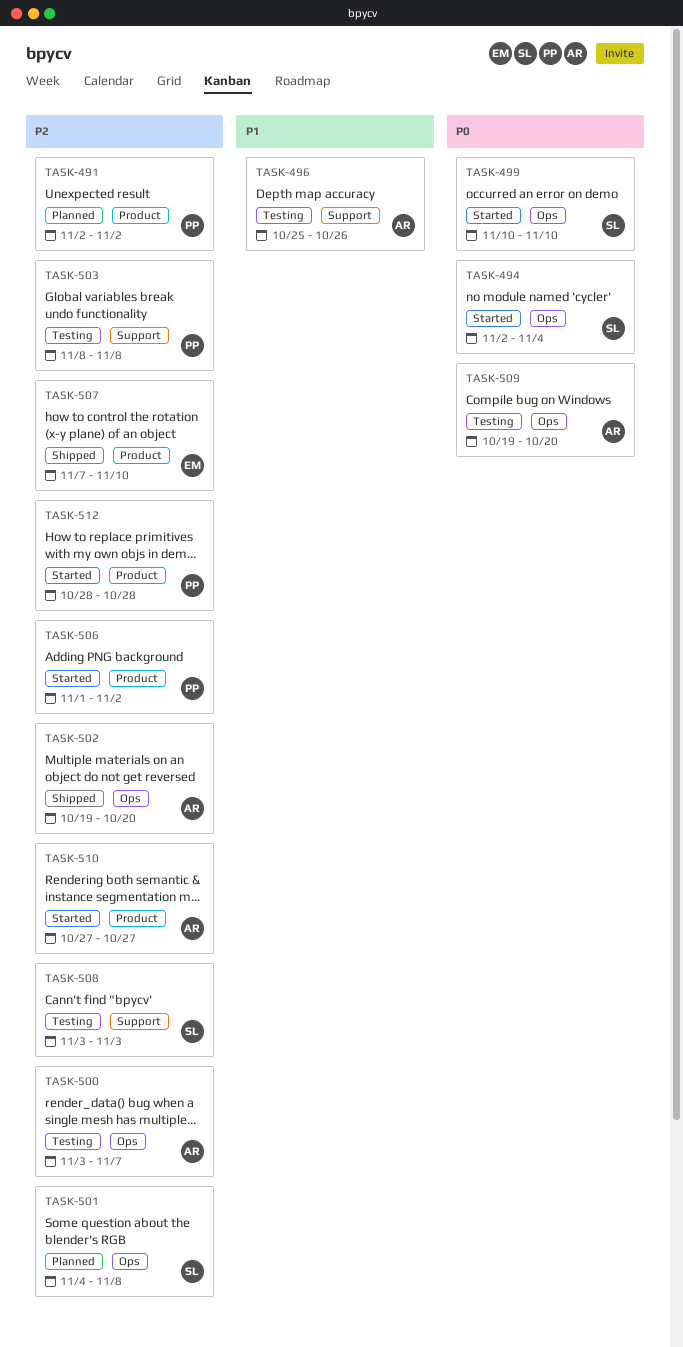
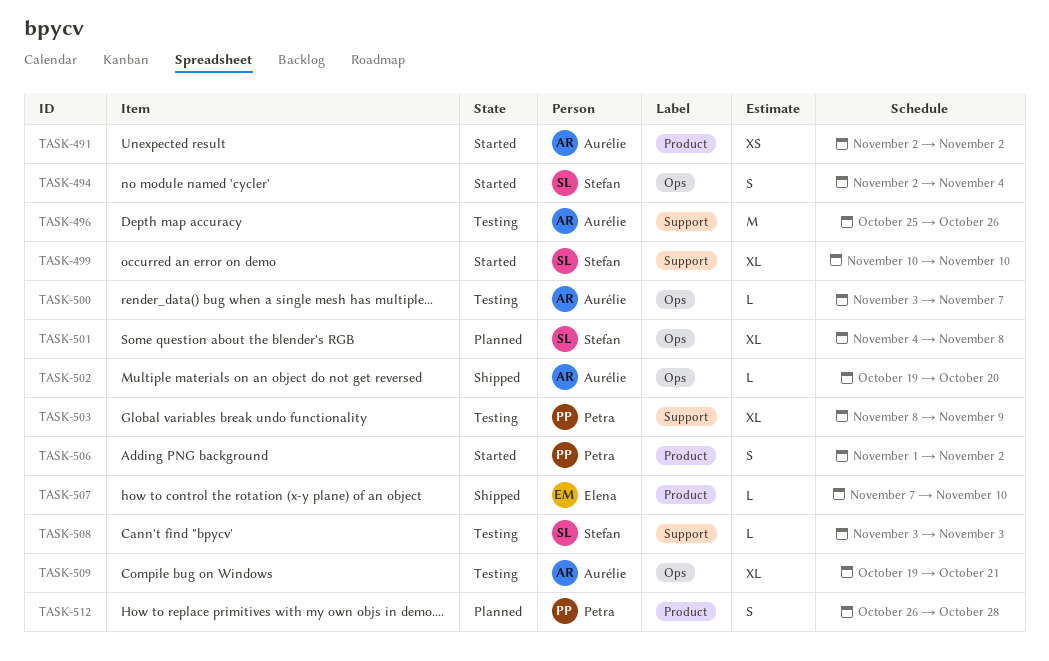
TASK-491, status: Planned -> Started
TASK-491, owner: Petra -> Aurélie
TASK-499, label: Ops -> Support
TASK-503, due: Nov 8 -> Nov 9
TASK-509, due: Oct 20 -> Oct 21
TASK-510: present -> none
TASK-512, status: Started -> Planned
TASK-512, start: Oct 28 -> Oct 26

